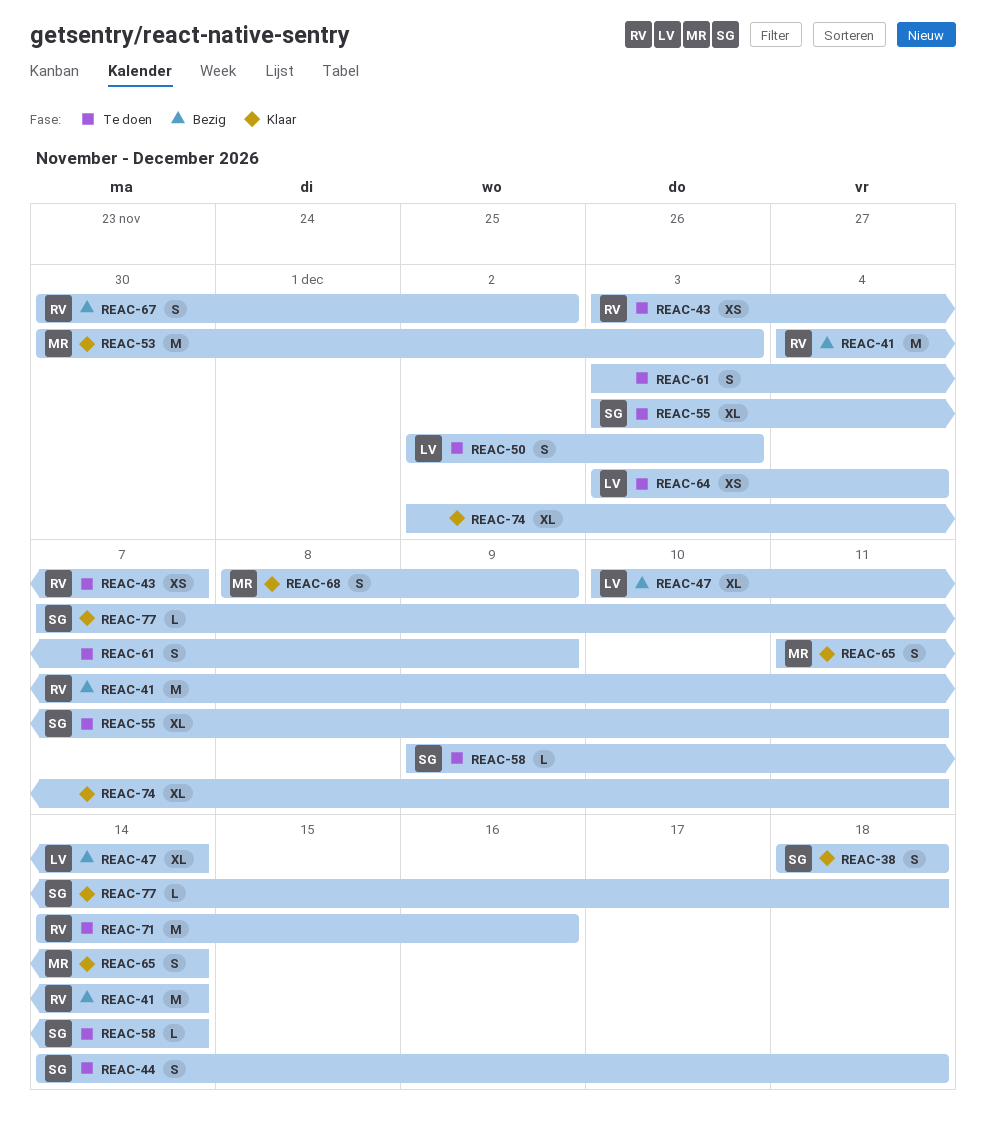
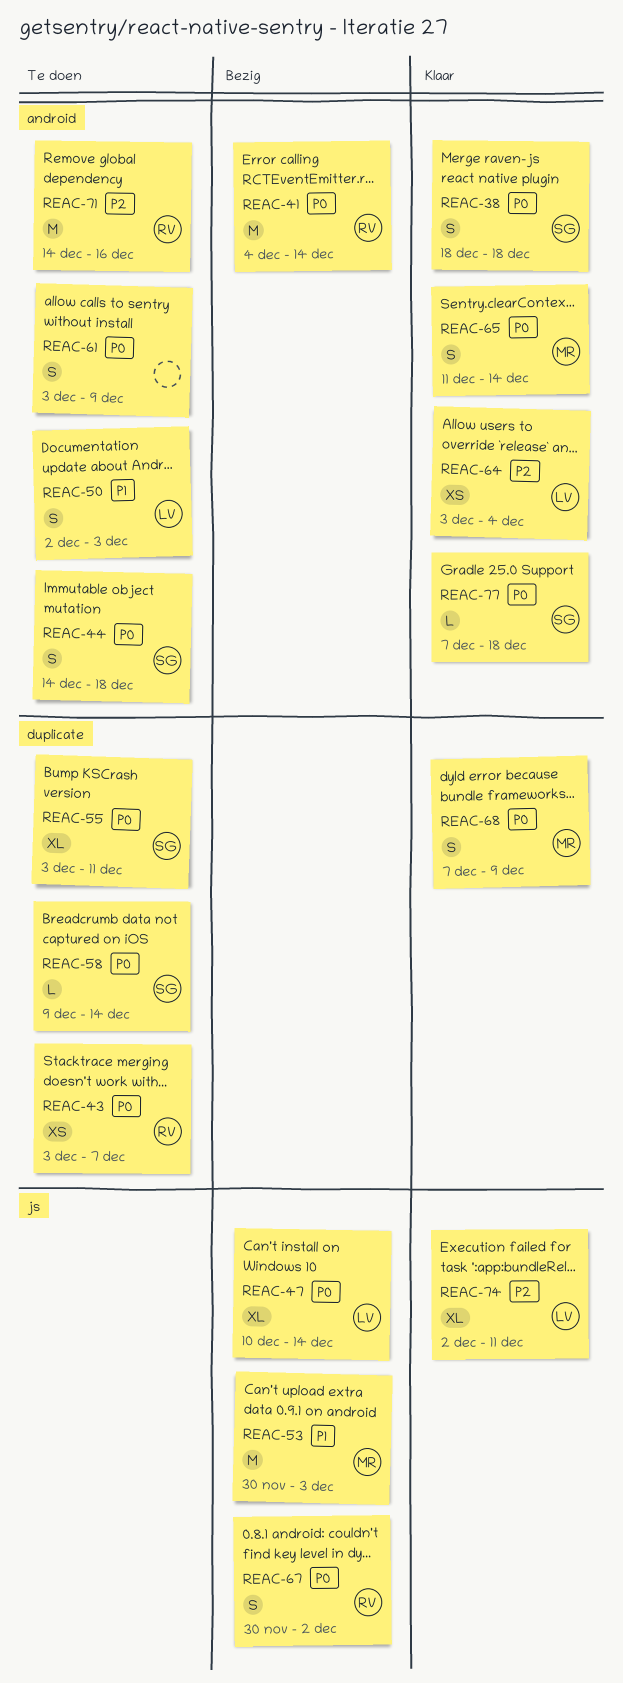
REAC-53, status: Klaar -> Bezig
REAC-64, status: Te doen -> Klaar
REAC-68, start: Dec 8 -> Dec 7
REAC-74, owner: none -> LV

